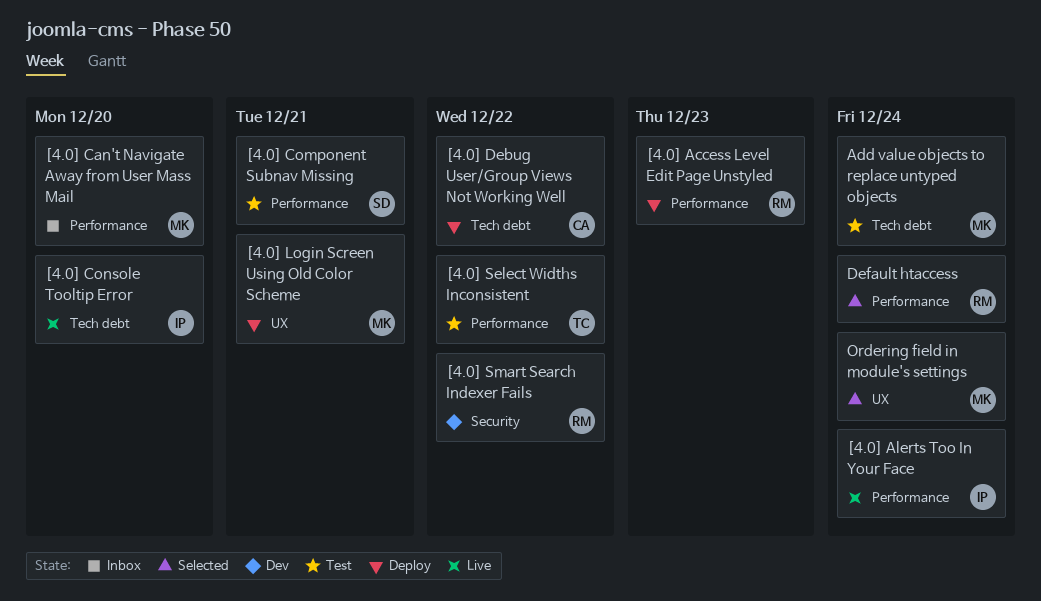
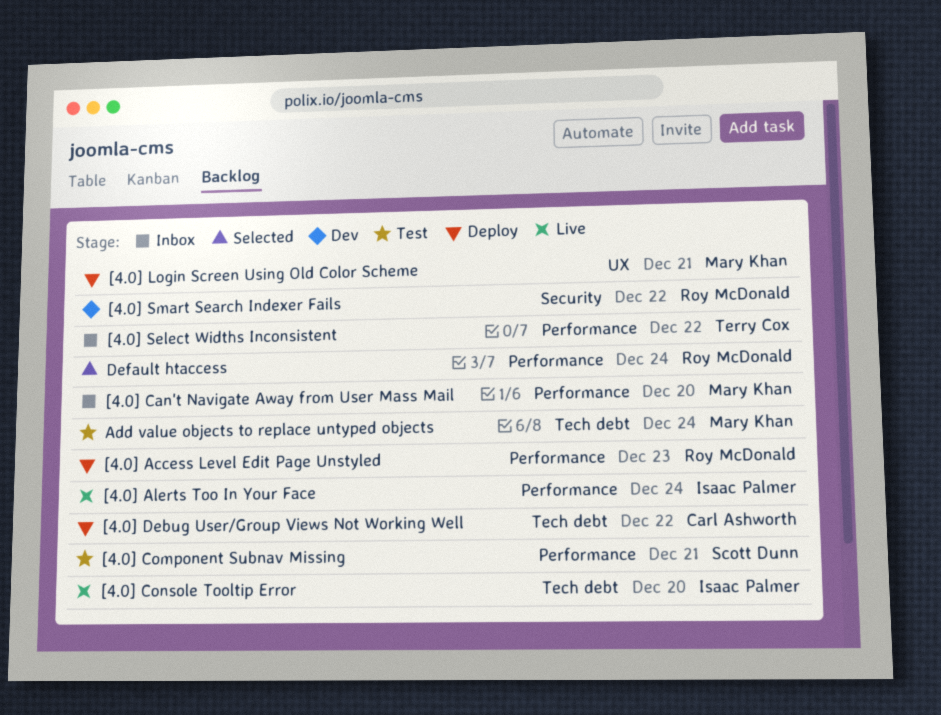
[4.0] Select Widths Inconsistent, status: Test -> Inbox
Ordering field in module's settings: present -> none

